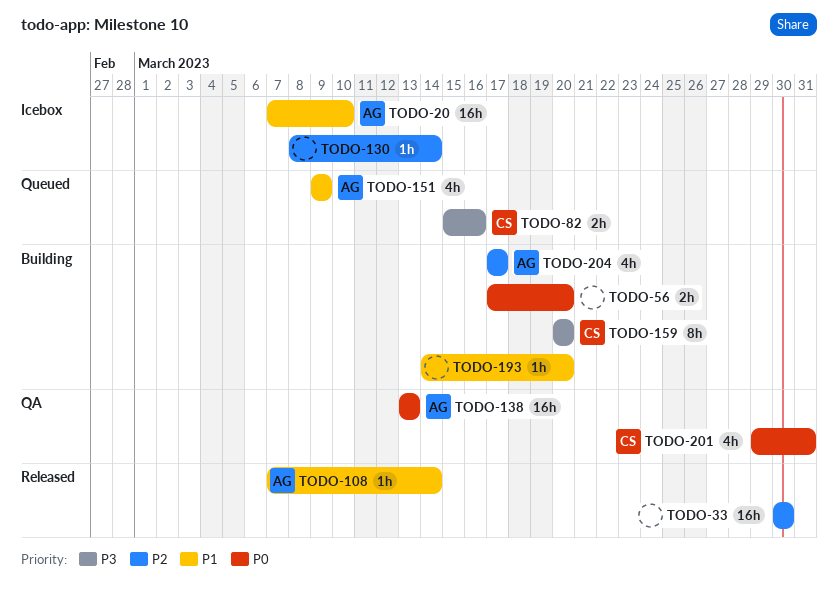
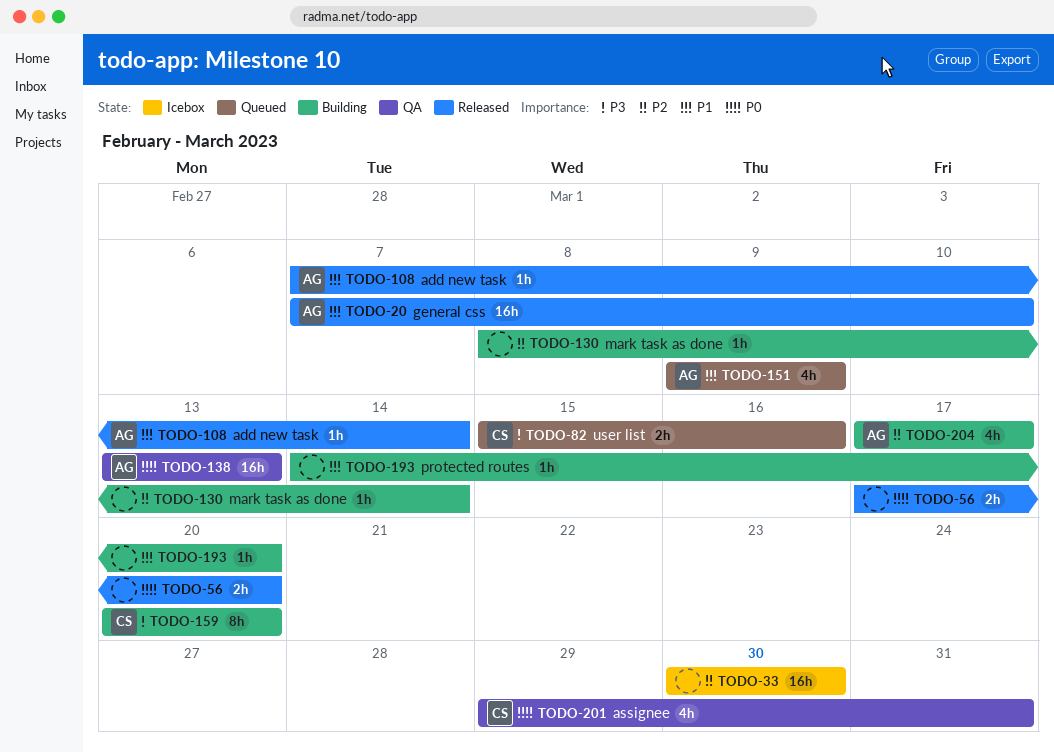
TODO-20, status: Icebox -> Released
TODO-33, status: Released -> Icebox
TODO-56, status: Building -> Released
TODO-130, status: Icebox -> Building

